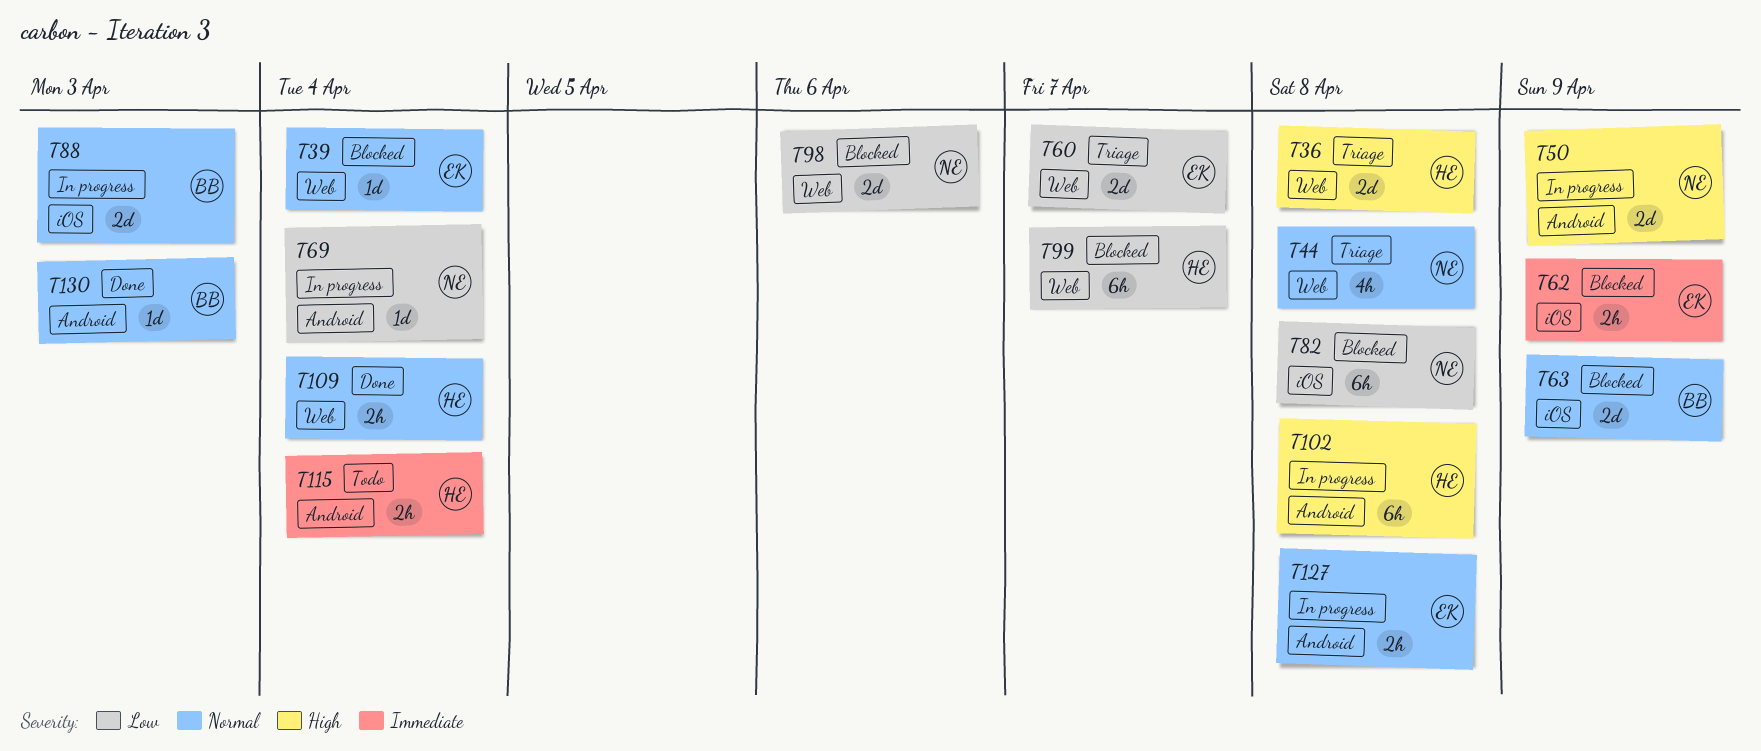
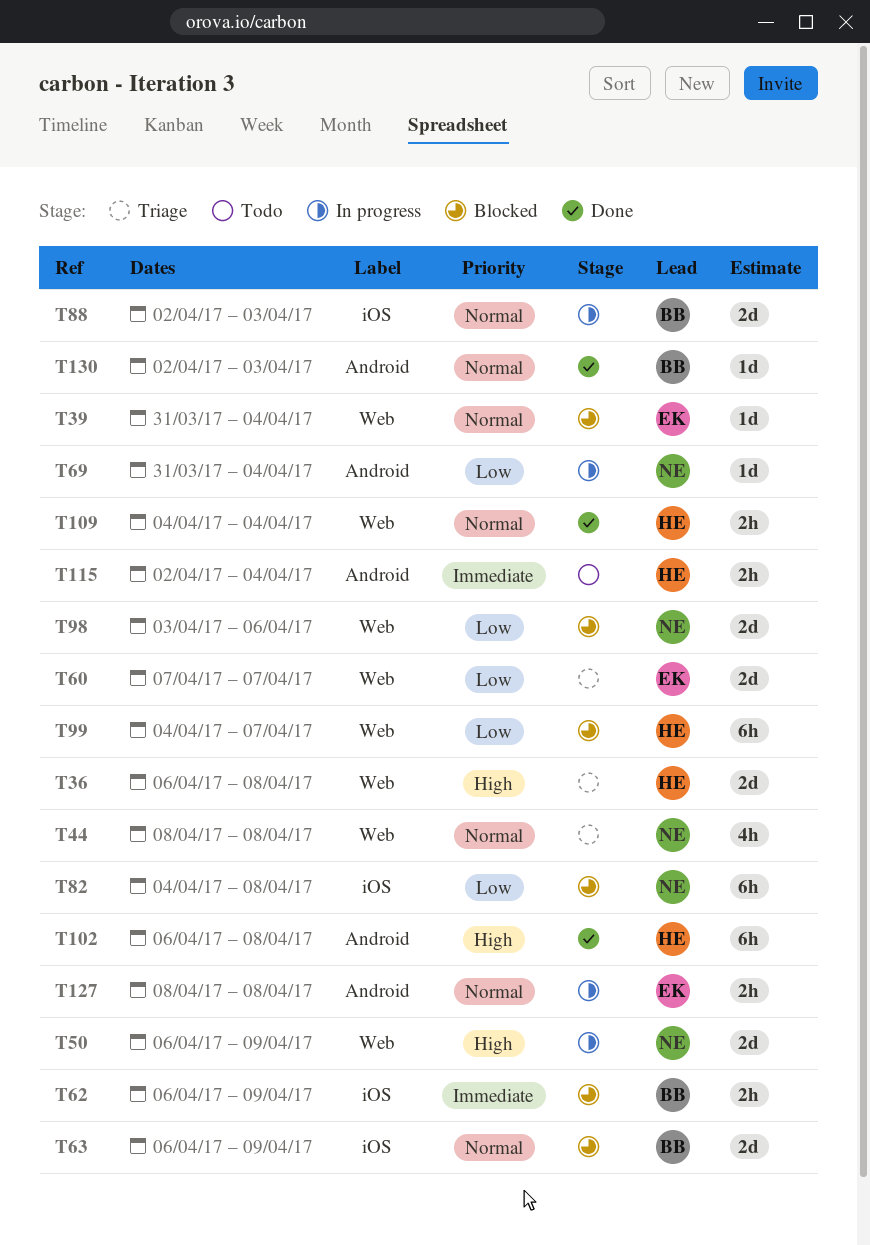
T50, label: Android -> Web
T62, owner: EK -> BB
T102, status: In progress -> Done

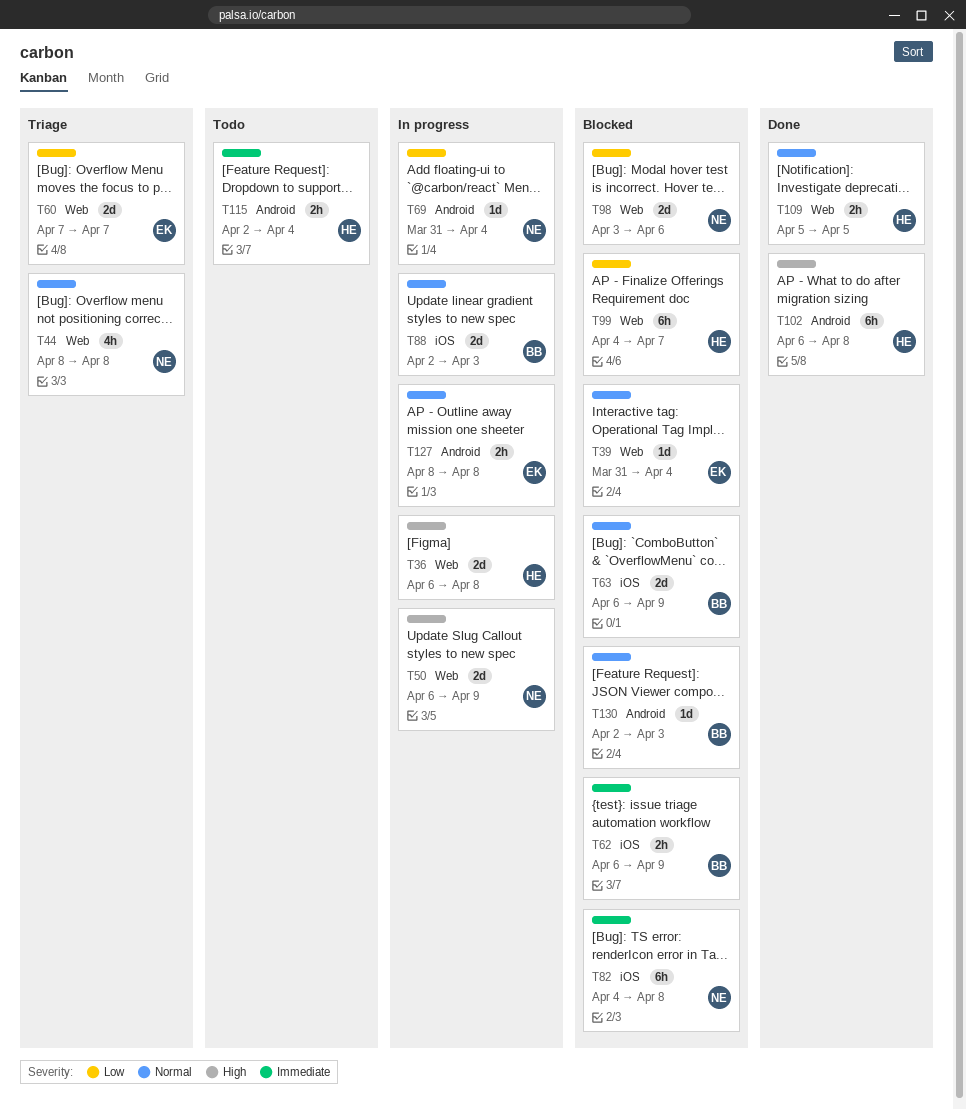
T36, status: Triage -> In progress
T82, priority: Low -> Immediate
T109, start: Apr 4 -> Apr 5
T109, due: Apr 4 -> Apr 5
T130, status: Done -> Blocked

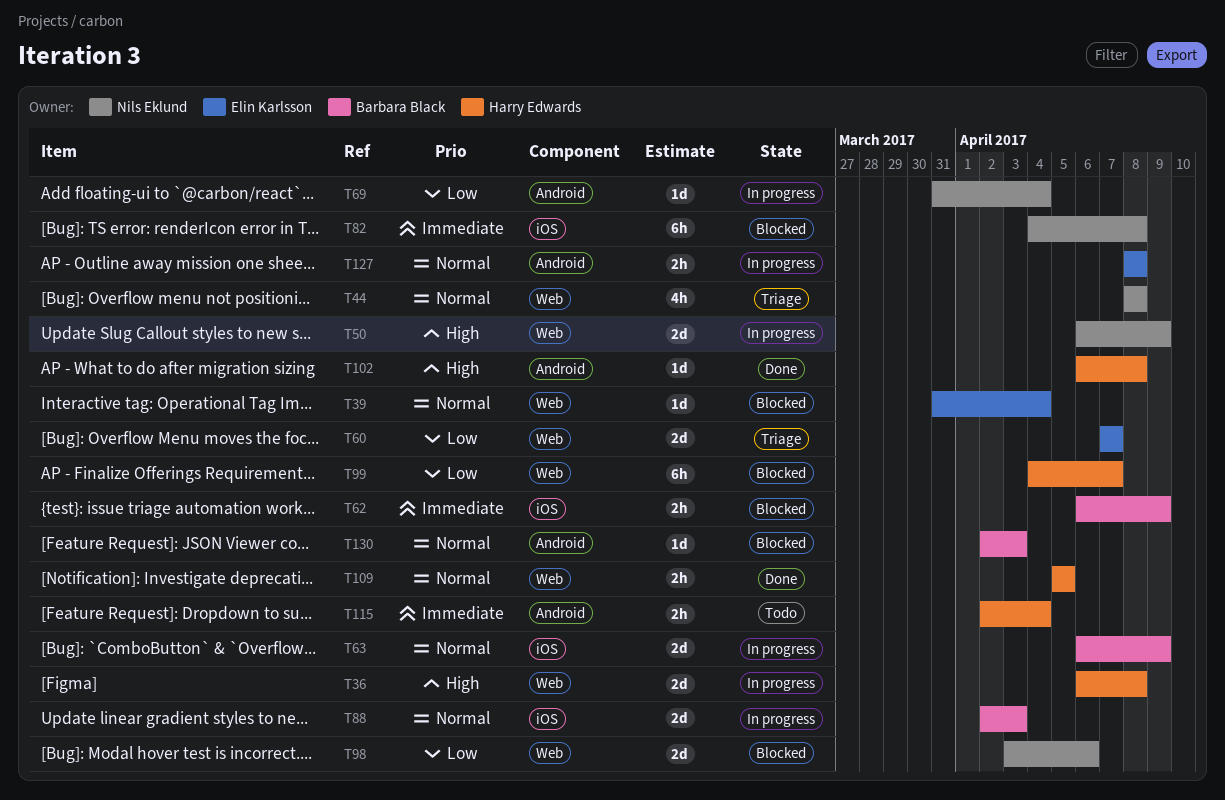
T63, status: Blocked -> In progress
T102, estimate: 6h -> 1d

